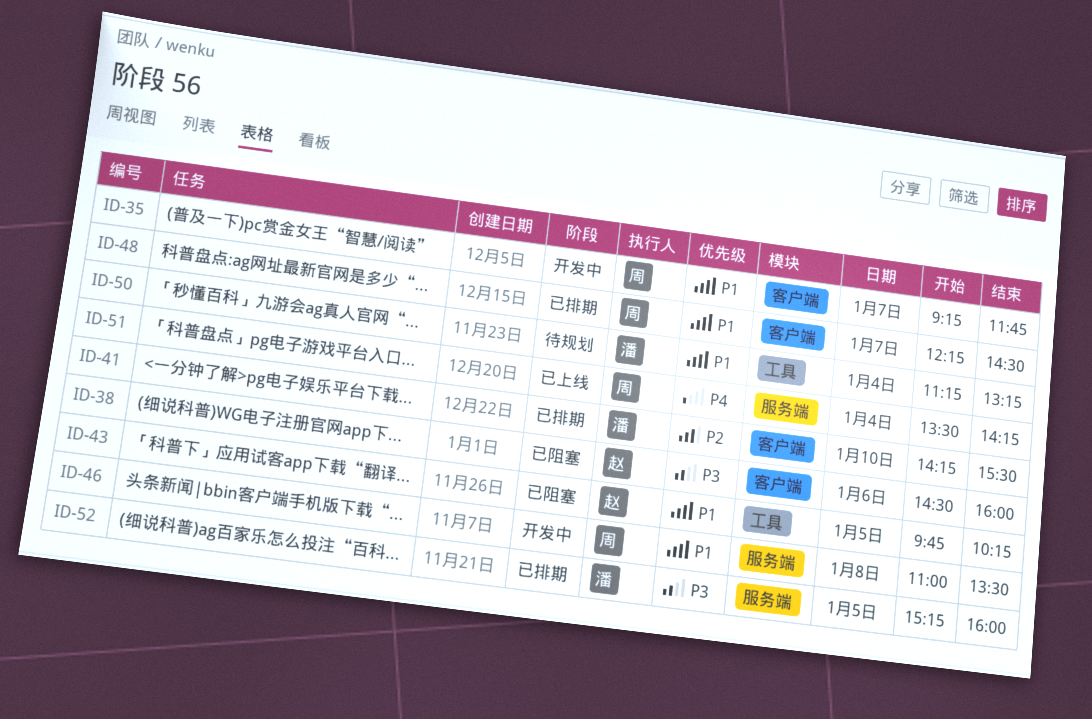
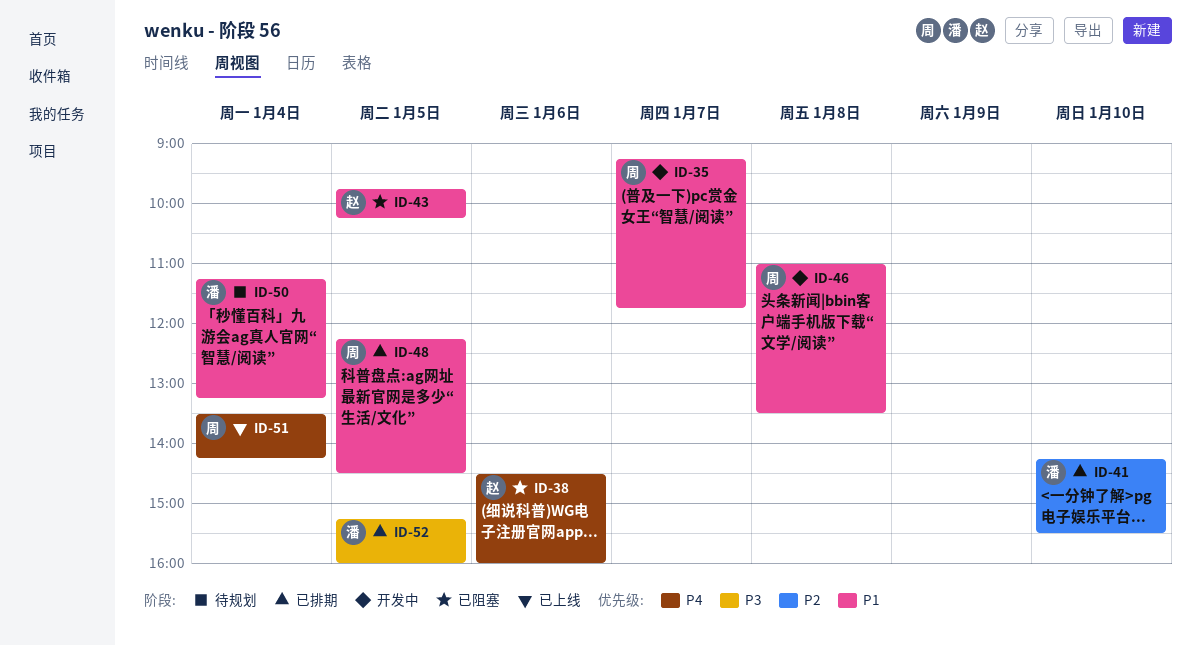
ID-38, priority: P3 -> P4
ID-48, day: Jan 7 -> Jan 5

